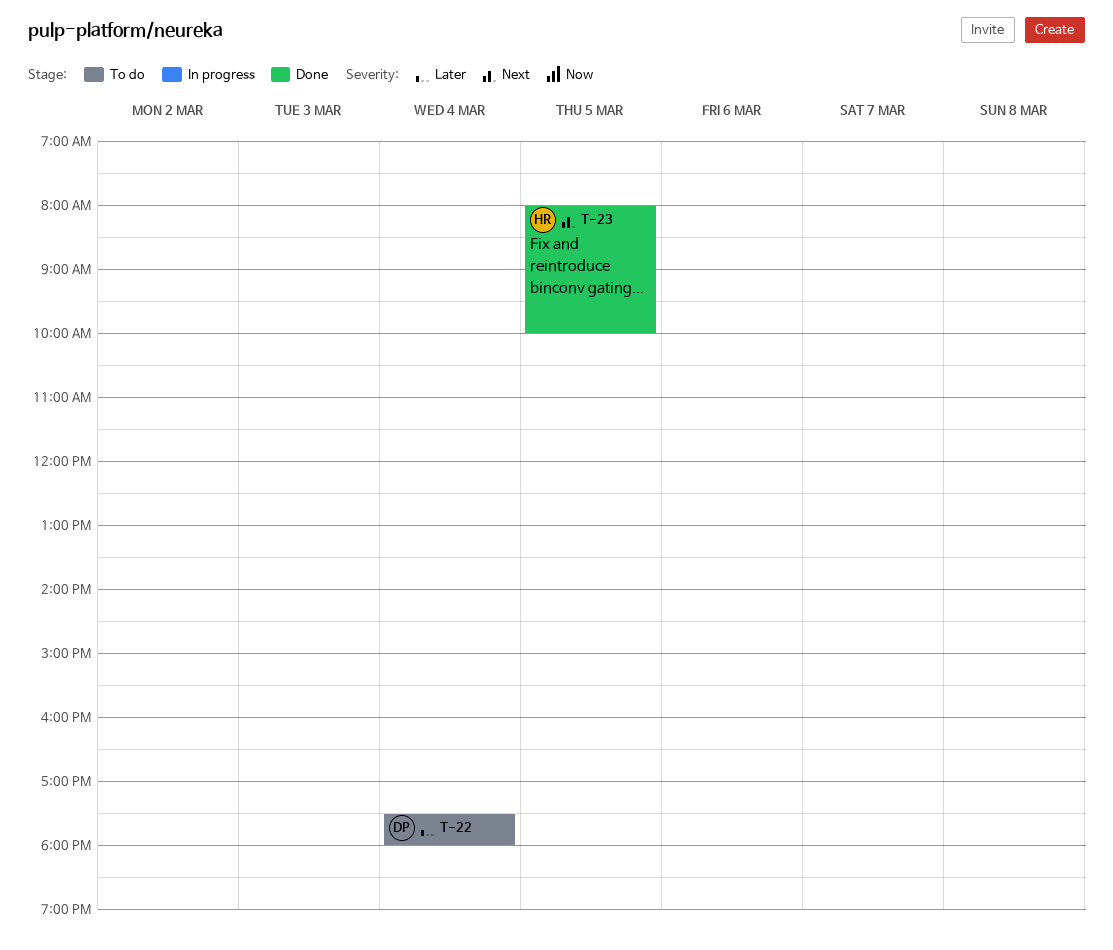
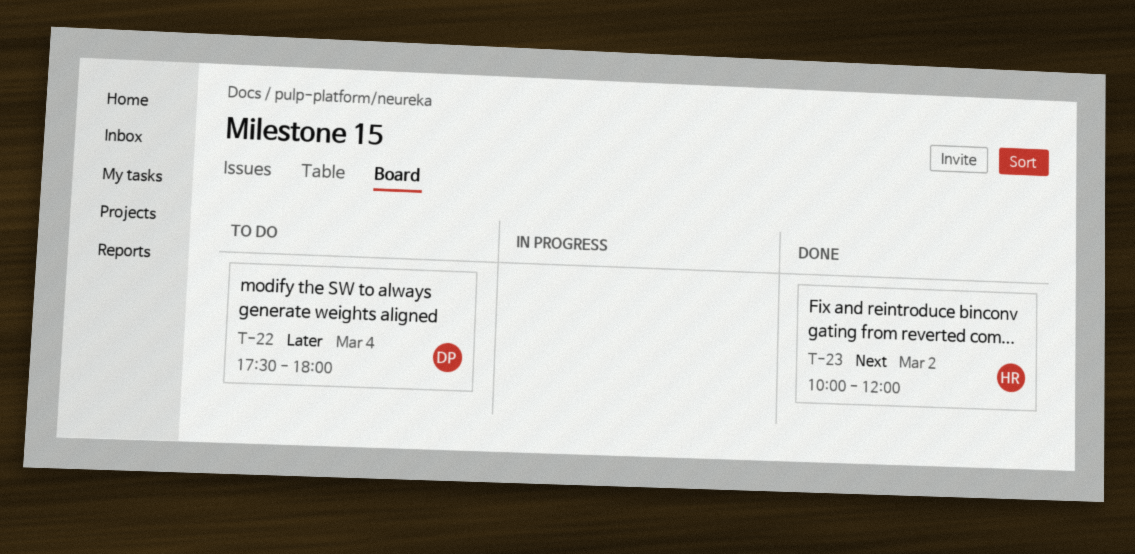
T-23, day: Mar 5 -> Mar 2
T-23, begins: 08:00 -> 10:00
T-23, ends: 10:00 -> 12:00

